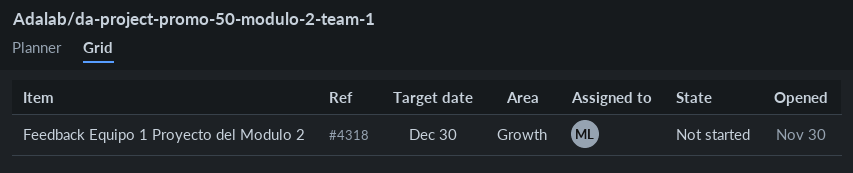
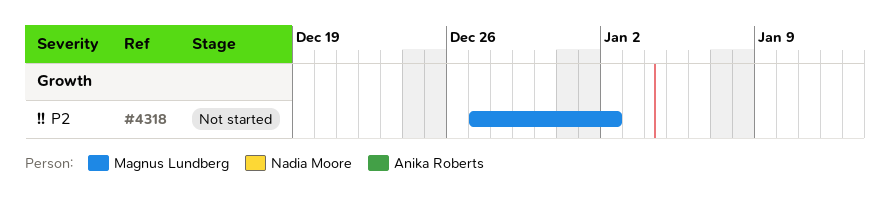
#4318, due: Dec 30 -> Jan 2

